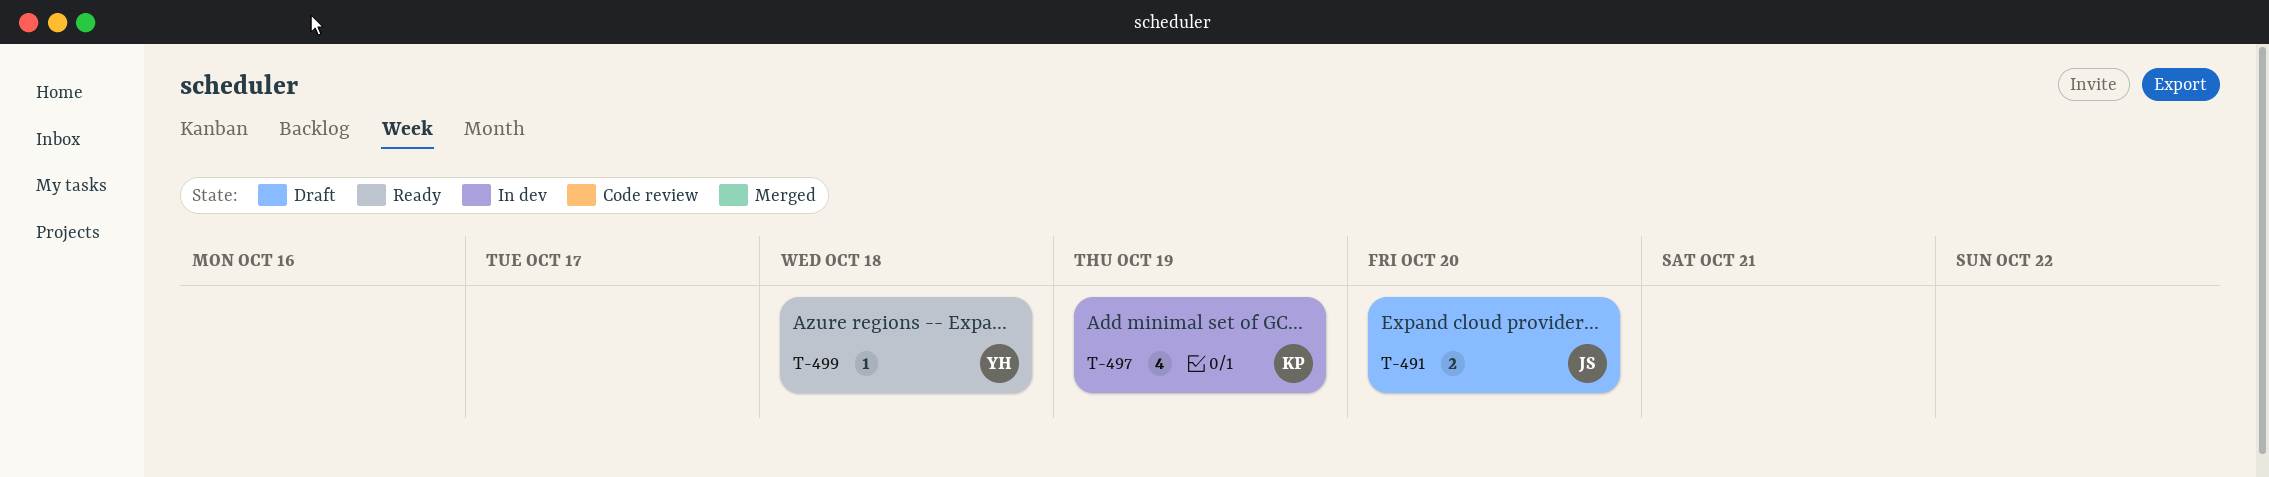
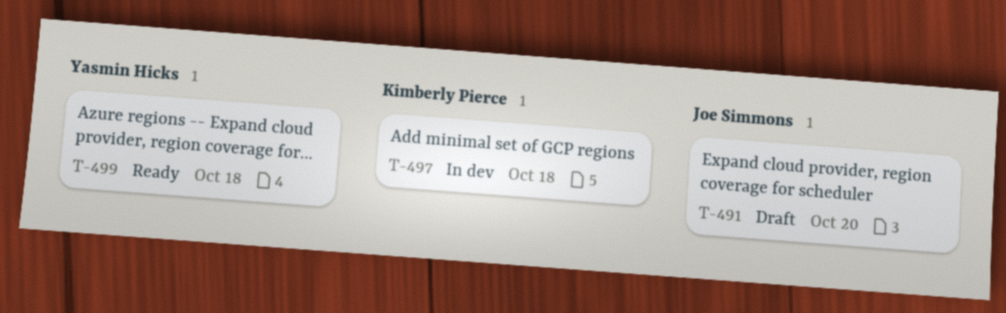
T-497, due: Oct 19 -> Oct 18

